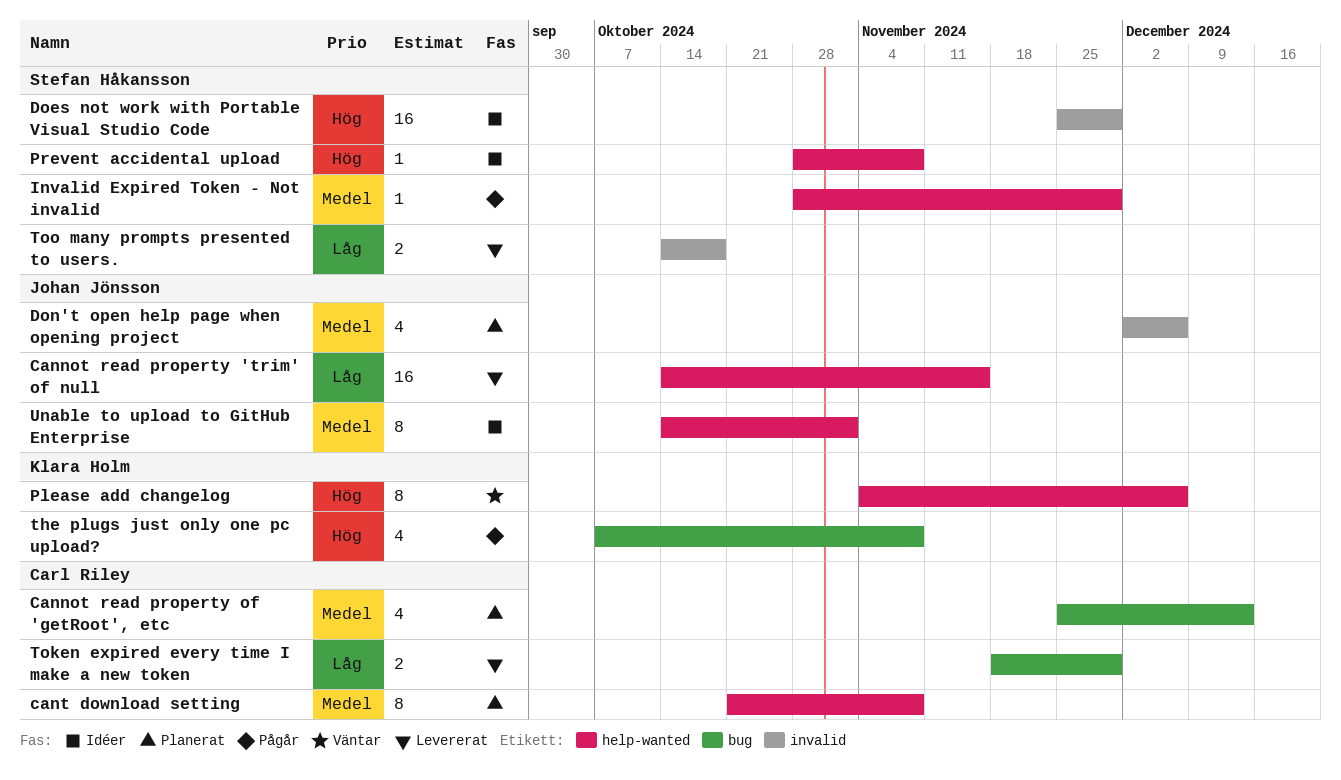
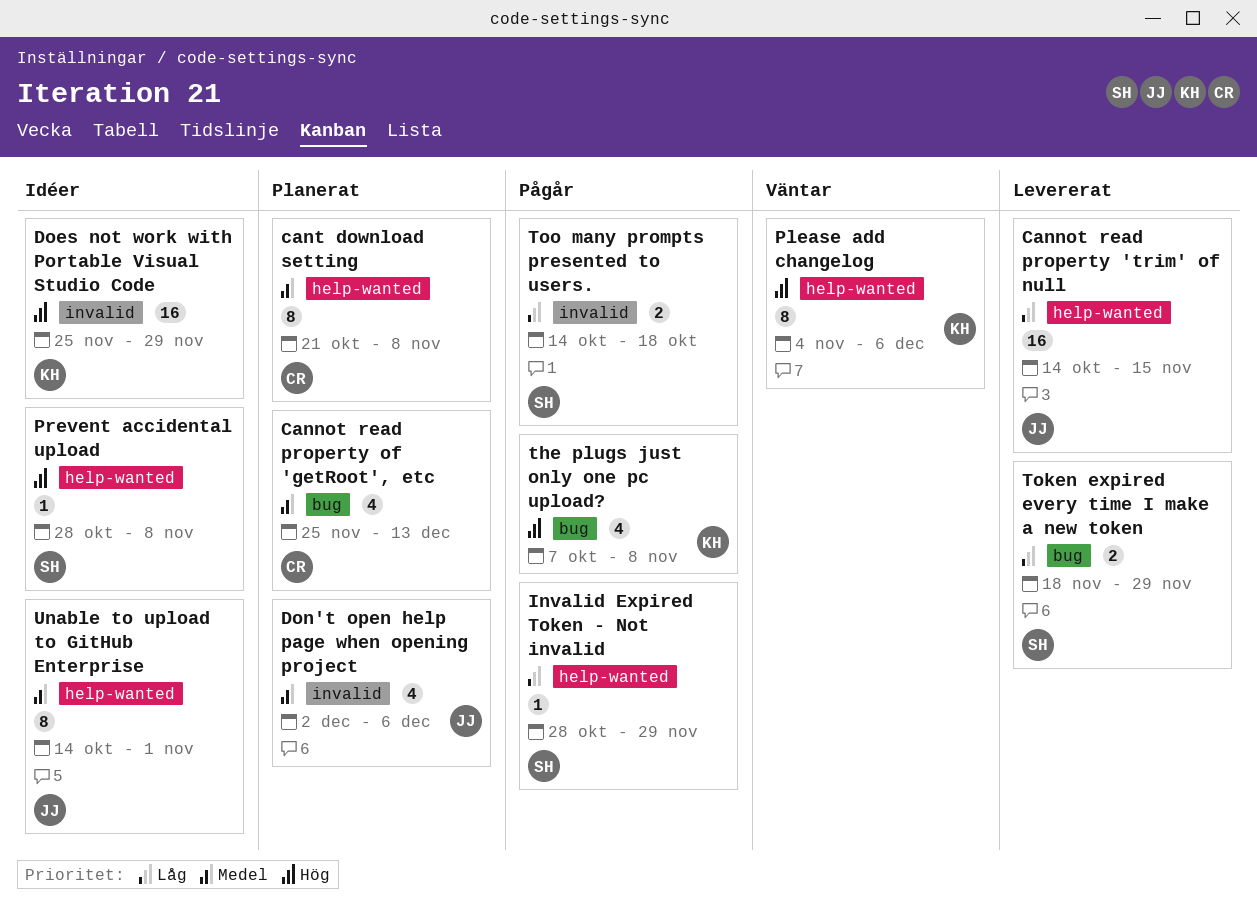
Does not work with Portable Visual Studio Code, owner: Stefan Håkansson -> Klara Holm
Invalid Expired Token - Not invalid, priority: Medel -> Låg
Token expired every time I make a new token, owner: Carl Riley -> Stefan Håkansson
Too many prompts presented to users., status: Levererat -> Pågår

